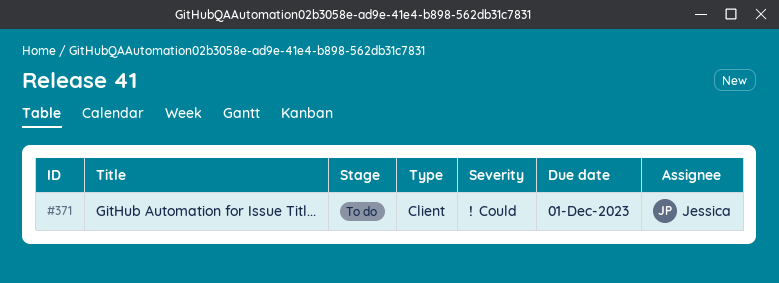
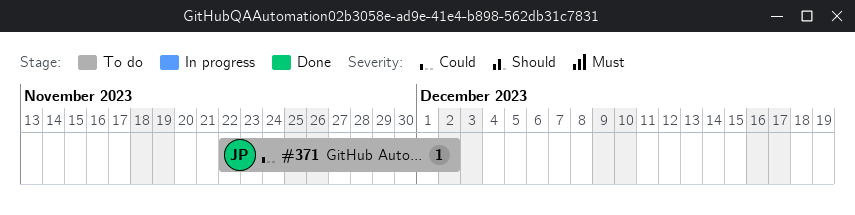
#371, due: Dec 1 -> Dec 2

